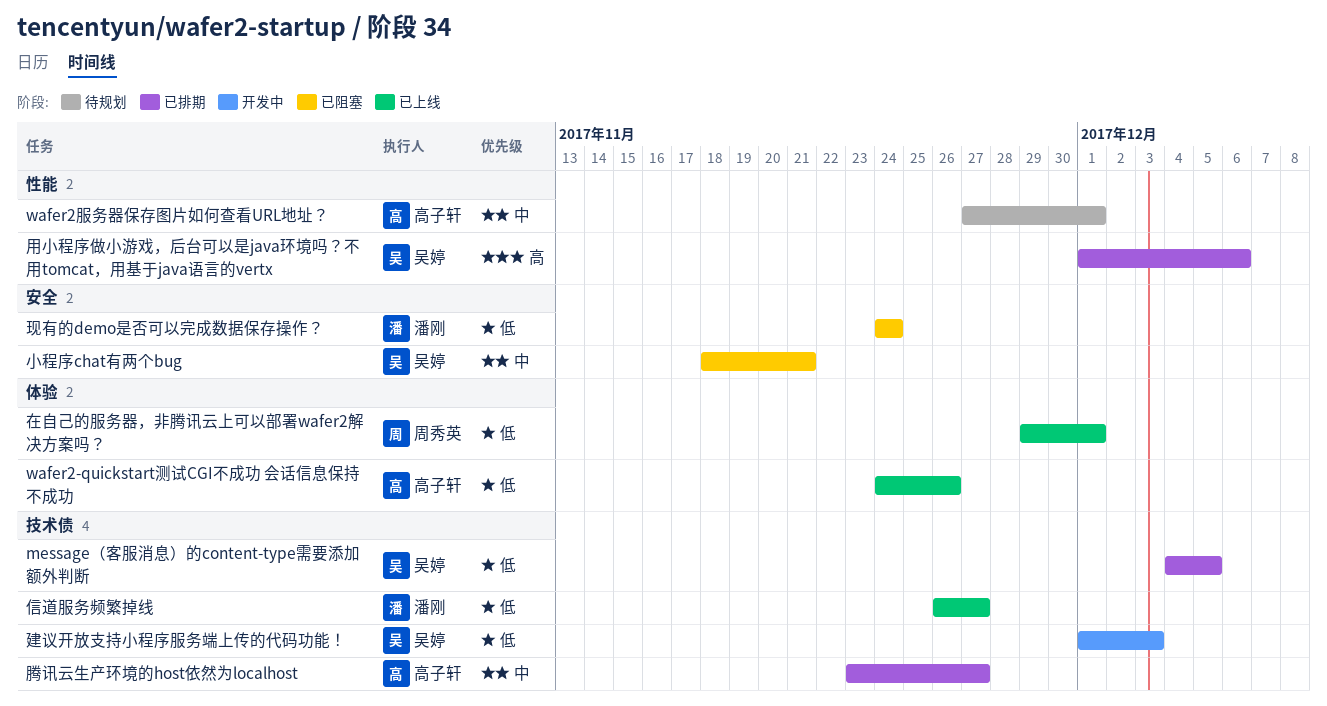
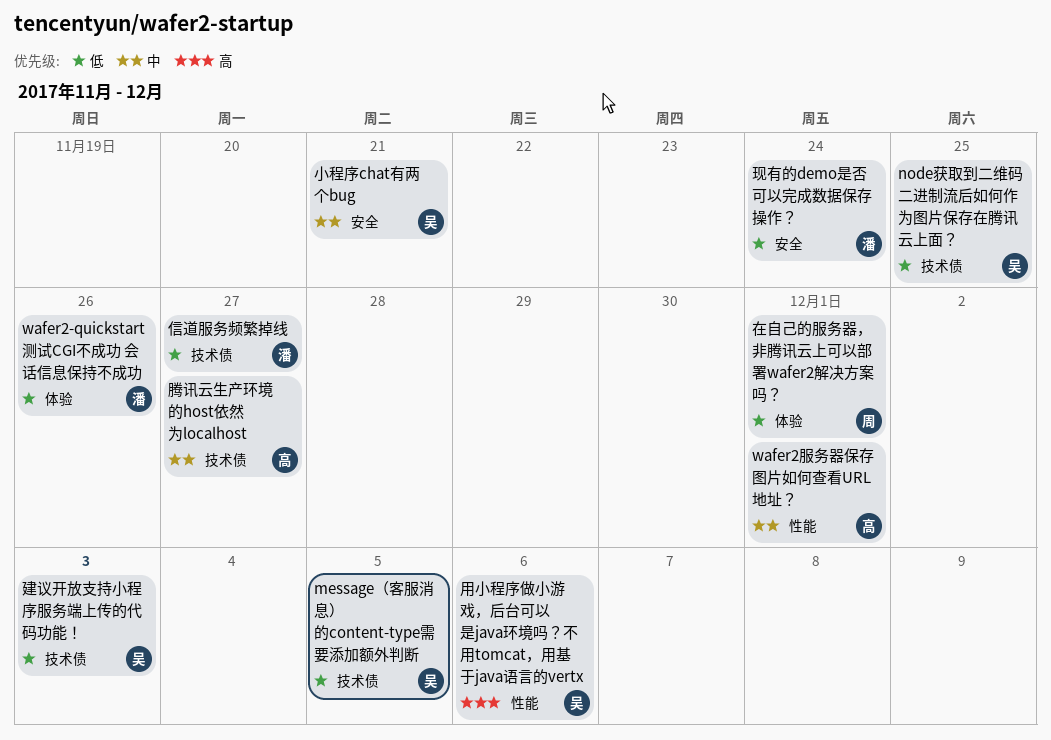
node获取到二维码二进制流后如何作为图片保存在腾讯云上面？: none -> present
wafer2-quickstart测试CGI不成功 会话信息保持不成功, owner: 高子轩 -> 潘刚

